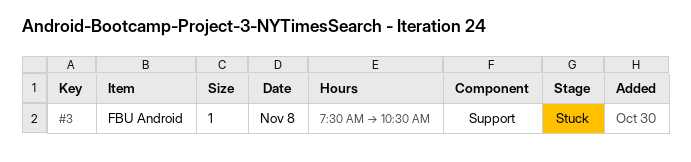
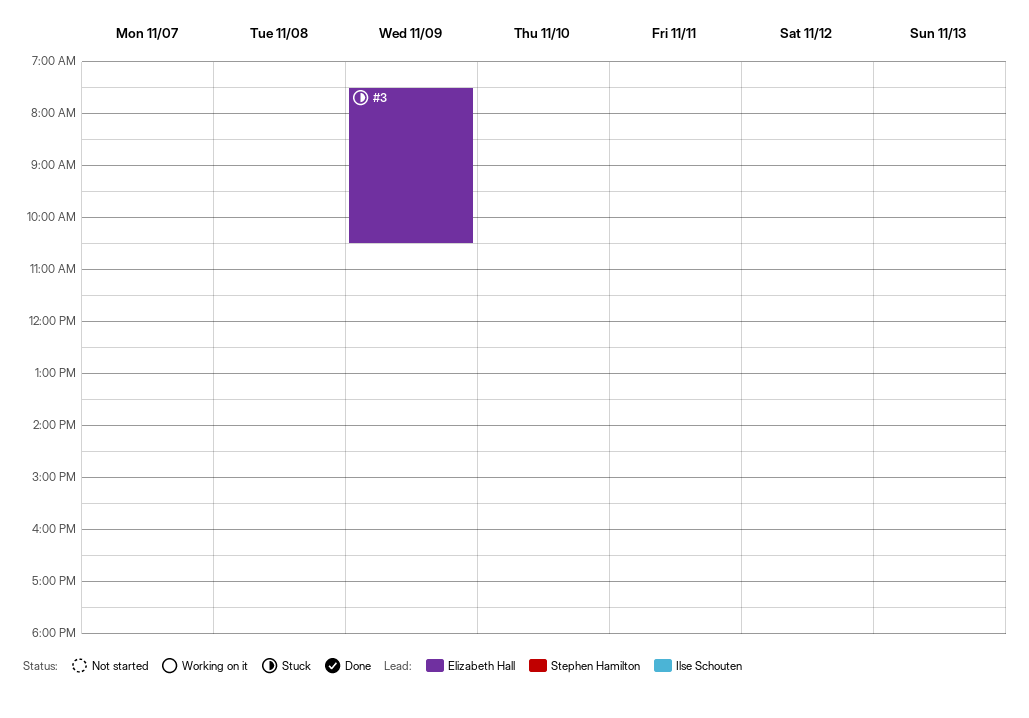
#3, day: Nov 8 -> Nov 9

